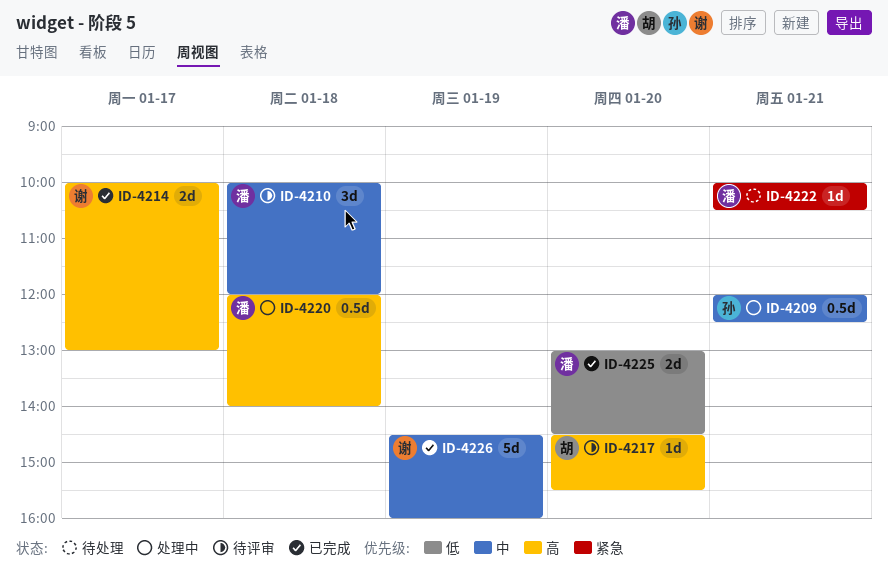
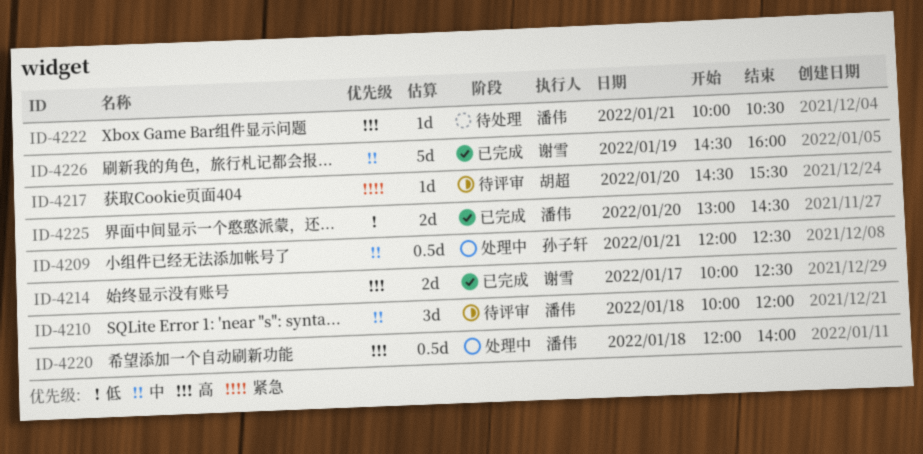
ID-4214, ends: 13:00 -> 12:30
ID-4217, priority: 高 -> 紧急
ID-4222, priority: 紧急 -> 高

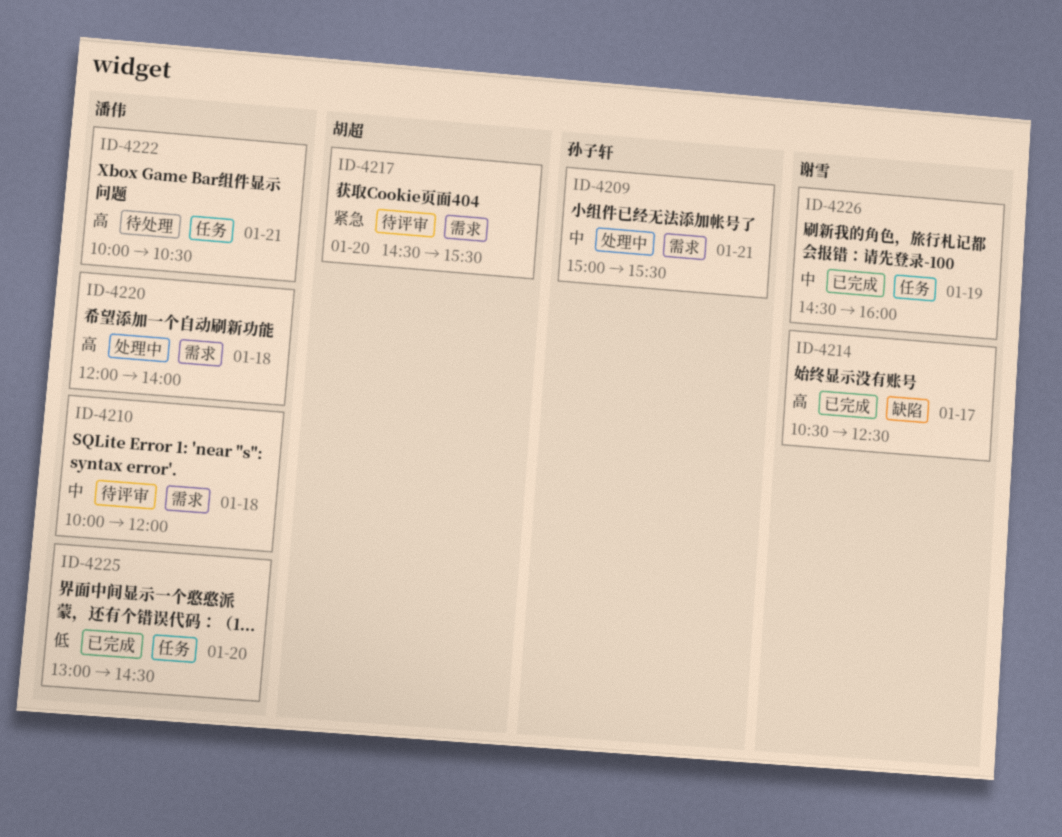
ID-4209, begins: 12:00 -> 15:00
ID-4209, ends: 12:30 -> 15:30
ID-4214, begins: 10:00 -> 10:30

